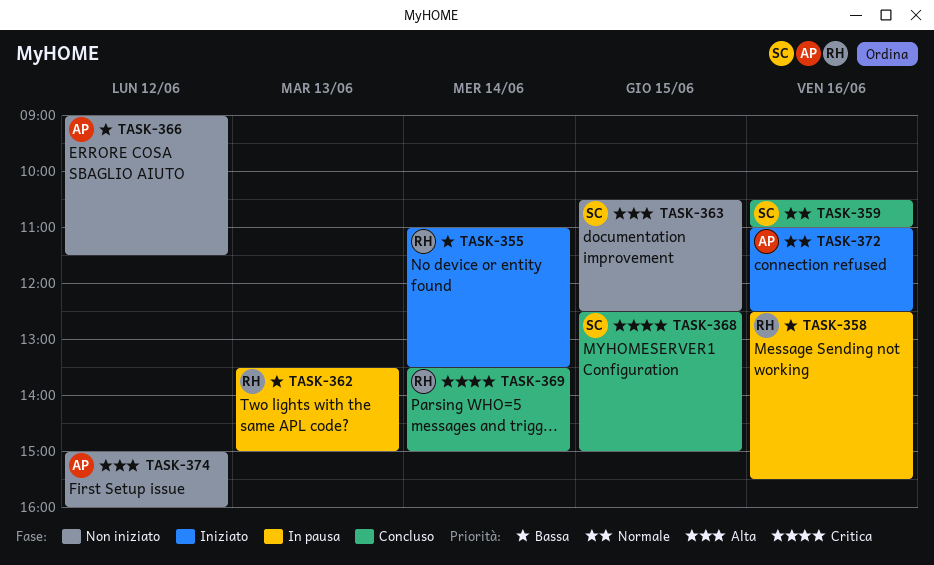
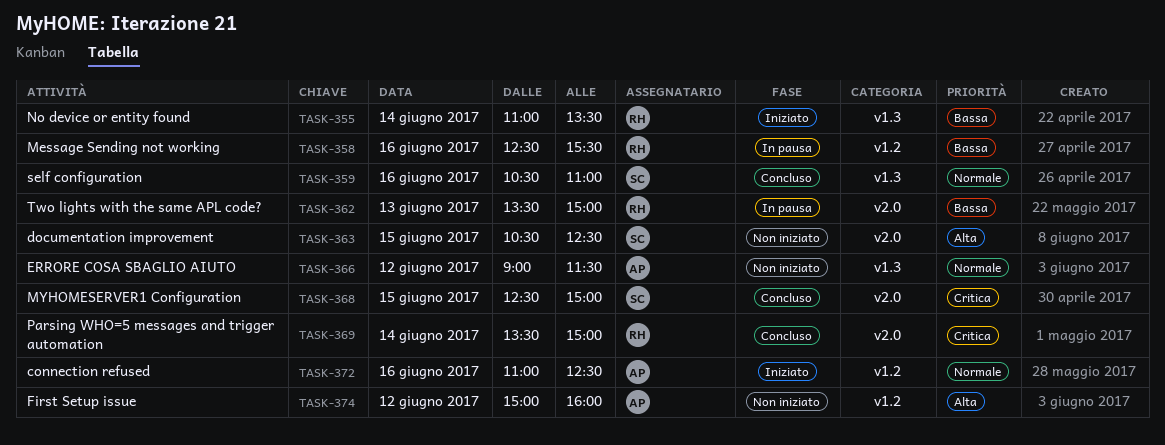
TASK-366, priority: Bassa -> Normale

